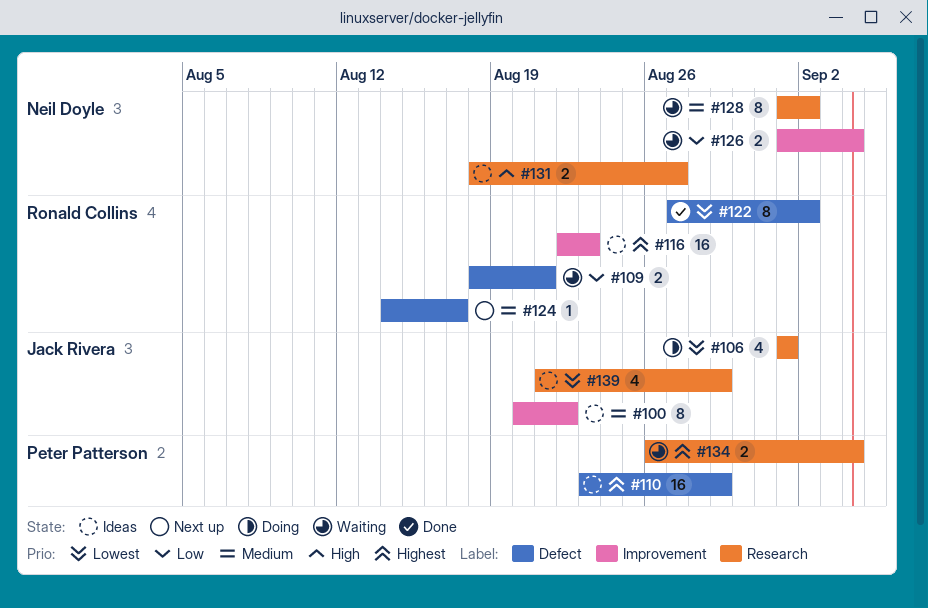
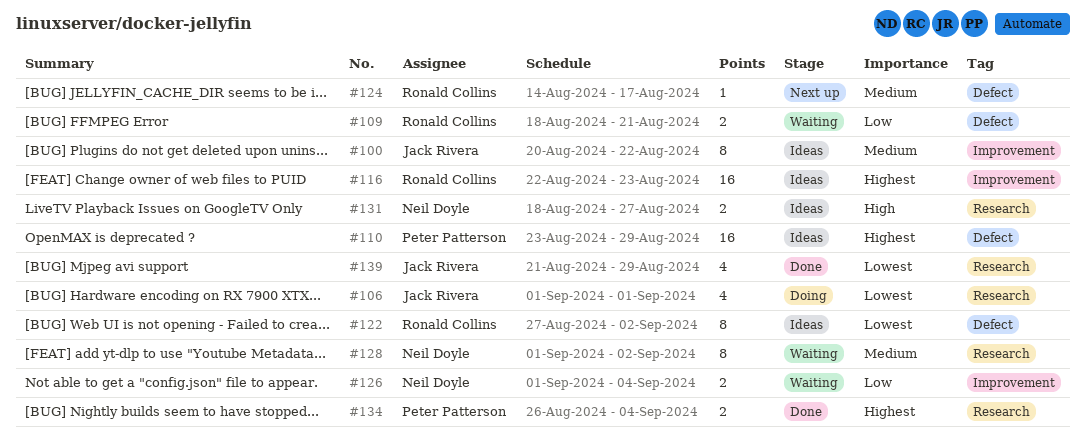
#122, status: Done -> Ideas
#134, status: Waiting -> Done
#139, status: Ideas -> Done

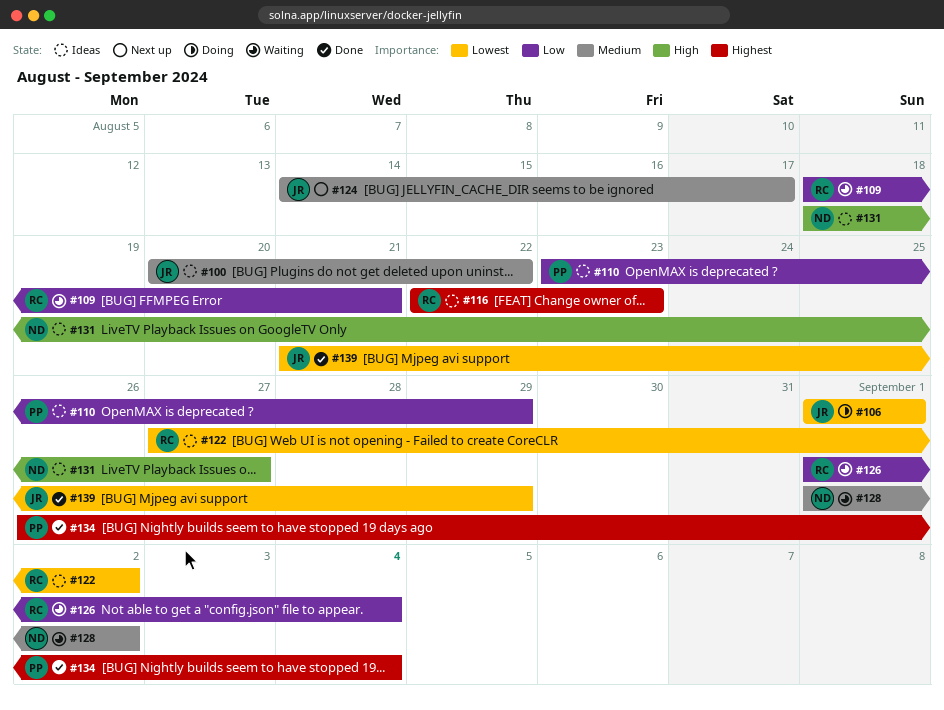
#110, priority: Highest -> Low
#124, owner: Ronald Collins -> Jack Rivera
#126, owner: Neil Doyle -> Ronald Collins

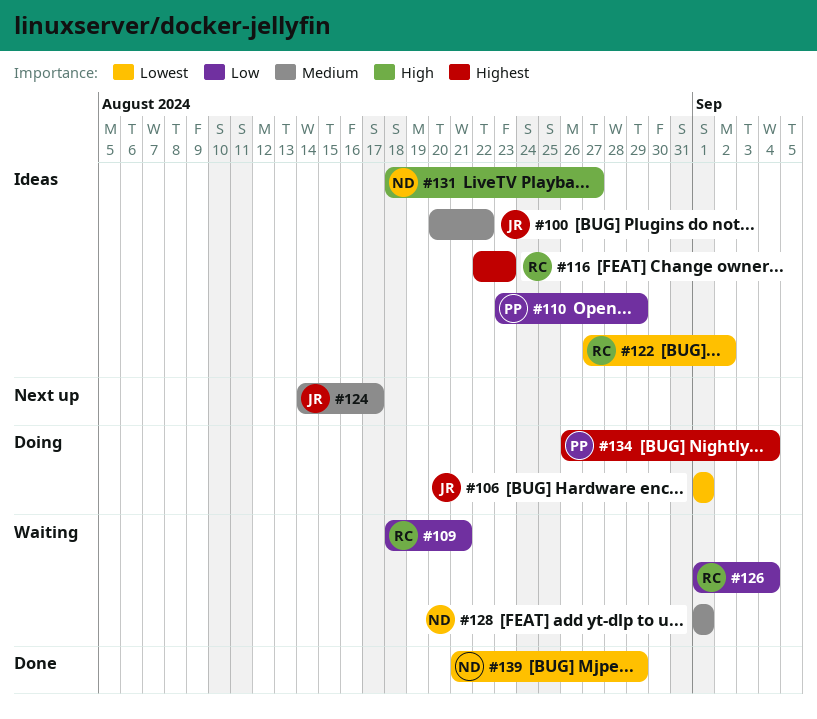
#128, due: Sep 2 -> Sep 1
#134, status: Done -> Doing
#139, owner: JR -> ND

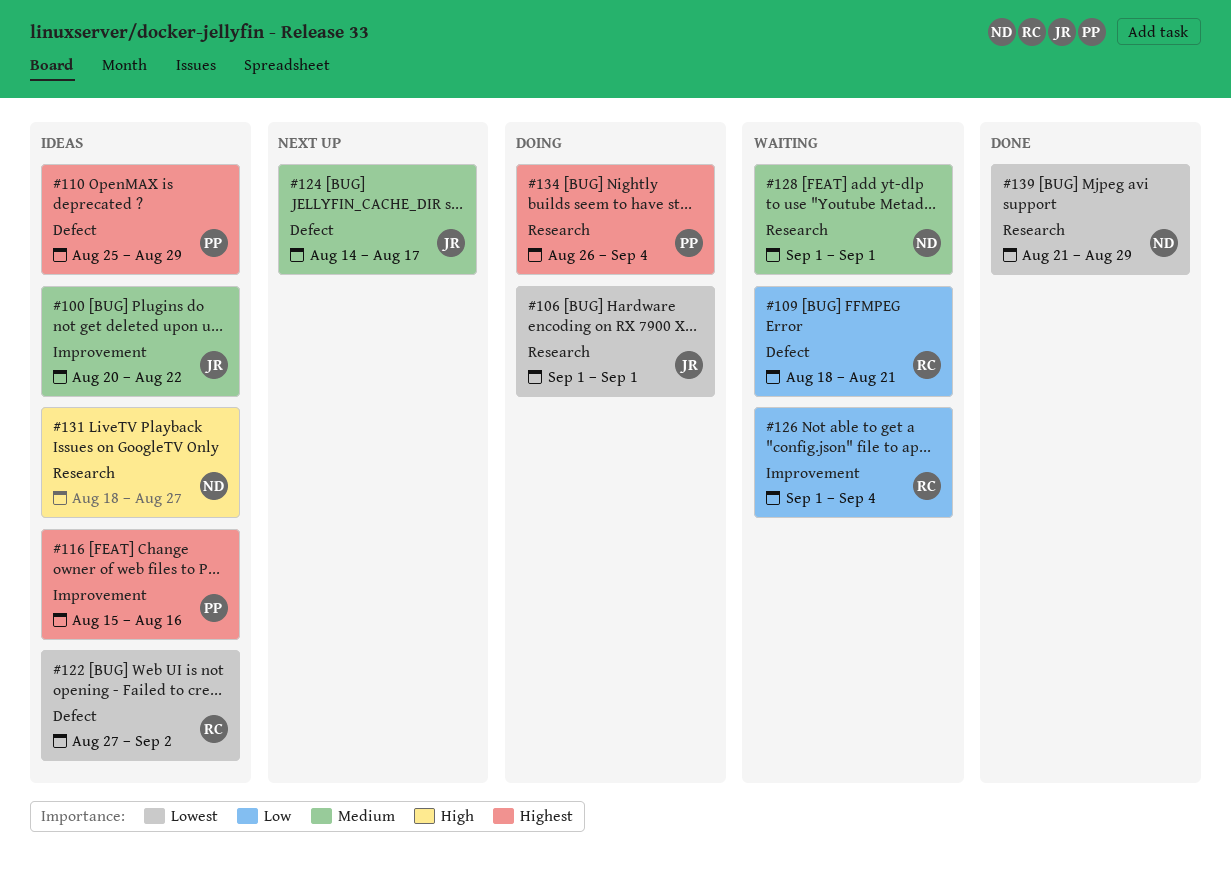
#110, priority: Low -> Highest
#110, start: Aug 23 -> Aug 25
#116, owner: RC -> PP
#116, start: Aug 22 -> Aug 15
#116, due: Aug 23 -> Aug 16

